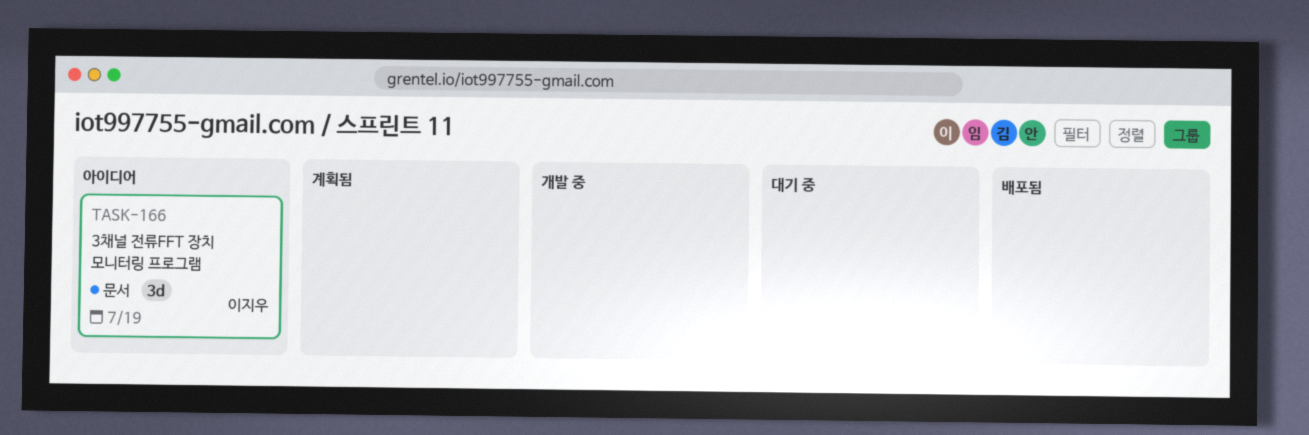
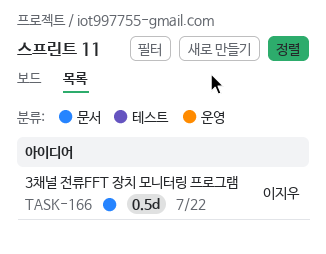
TASK-166, estimate: 3d -> 0.5d
TASK-166, due: Jul 19 -> Jul 22

